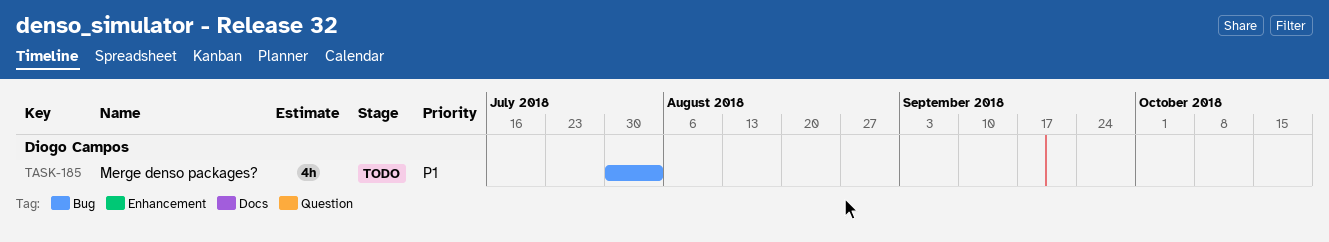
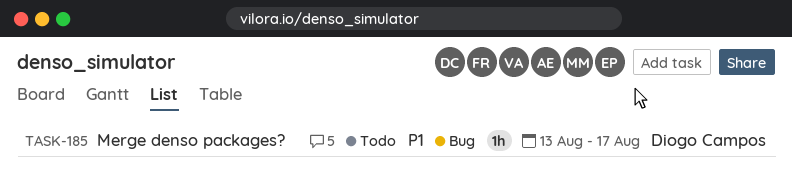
TASK-185, estimate: 4h -> 1h
TASK-185, start: Jul 30 -> Aug 13
TASK-185, due: Aug 3 -> Aug 17

